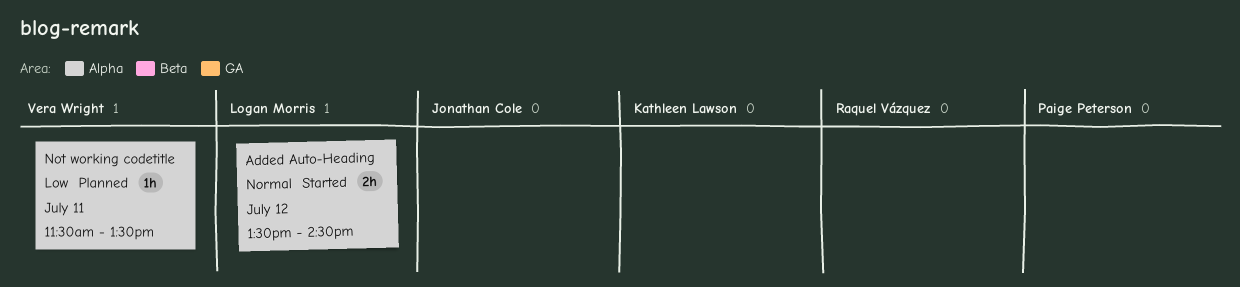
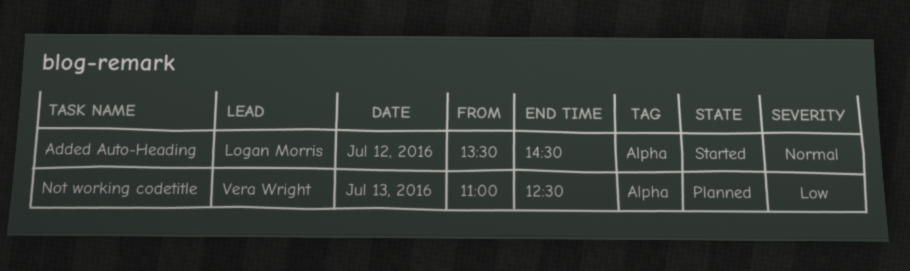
Not working codetitle, day: Jul 11 -> Jul 13
Not working codetitle, begins: 11:30 -> 11:00
Not working codetitle, ends: 13:30 -> 12:30

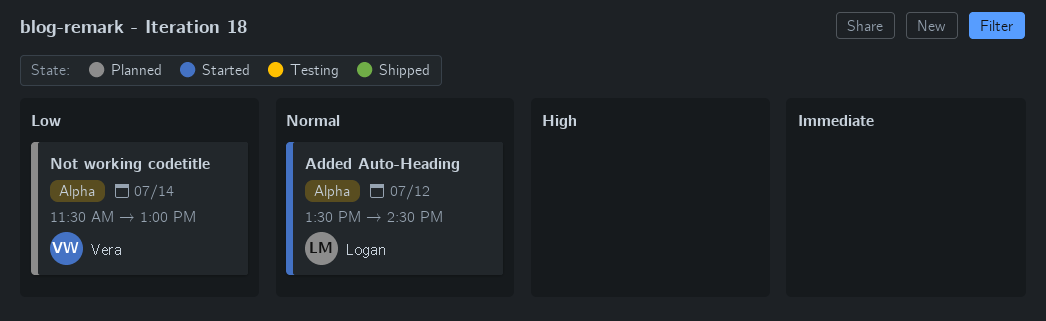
Not working codetitle, day: Jul 13 -> Jul 14
Not working codetitle, begins: 11:00 -> 11:30
Not working codetitle, ends: 12:30 -> 13:00

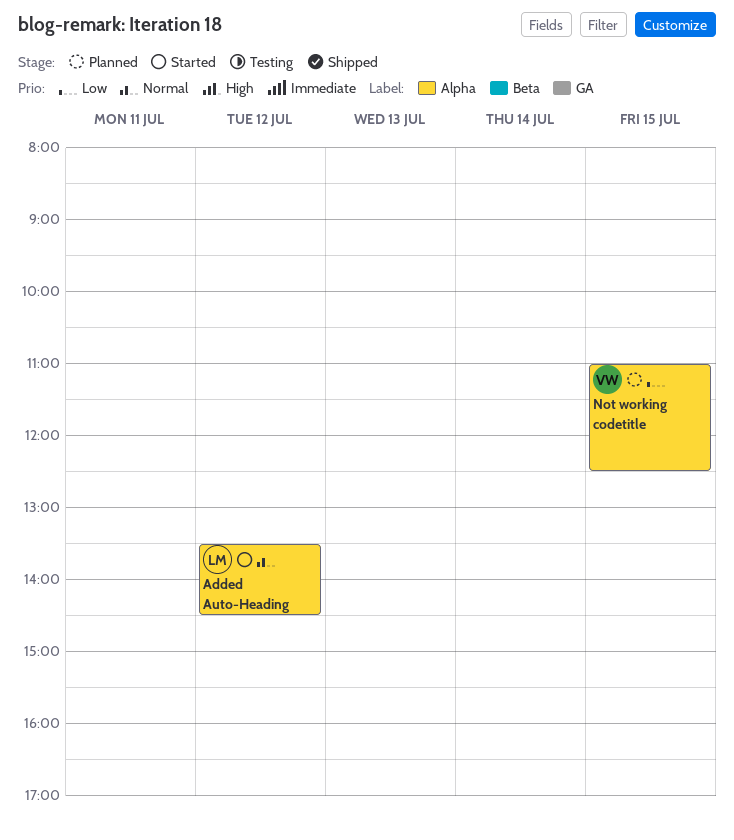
Not working codetitle, day: Jul 14 -> Jul 15
Not working codetitle, begins: 11:30 -> 11:00
Not working codetitle, ends: 13:00 -> 12:30

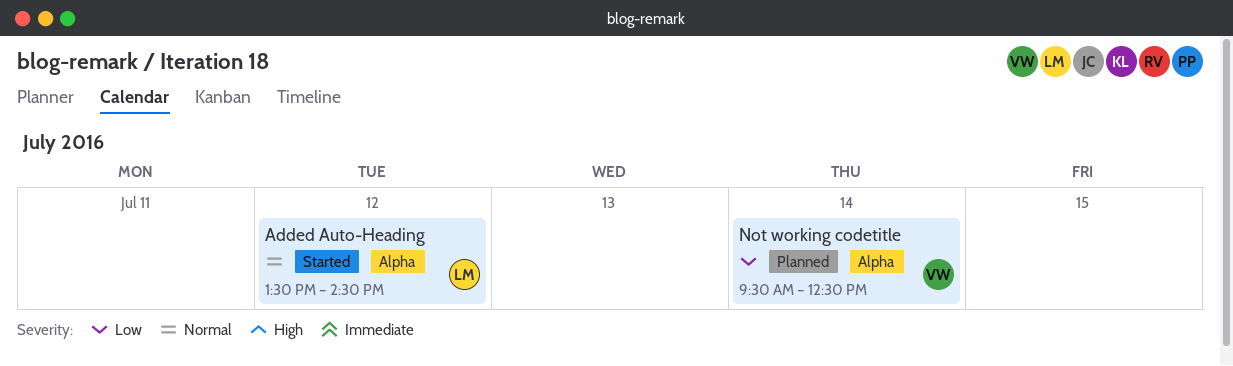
Not working codetitle, day: Jul 15 -> Jul 14
Not working codetitle, begins: 11:00 -> 09:30

